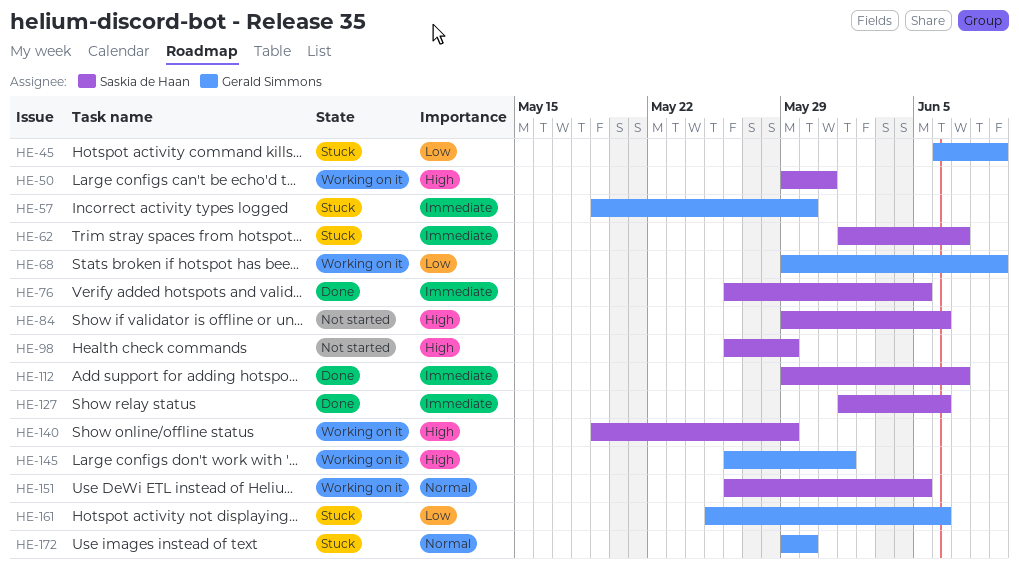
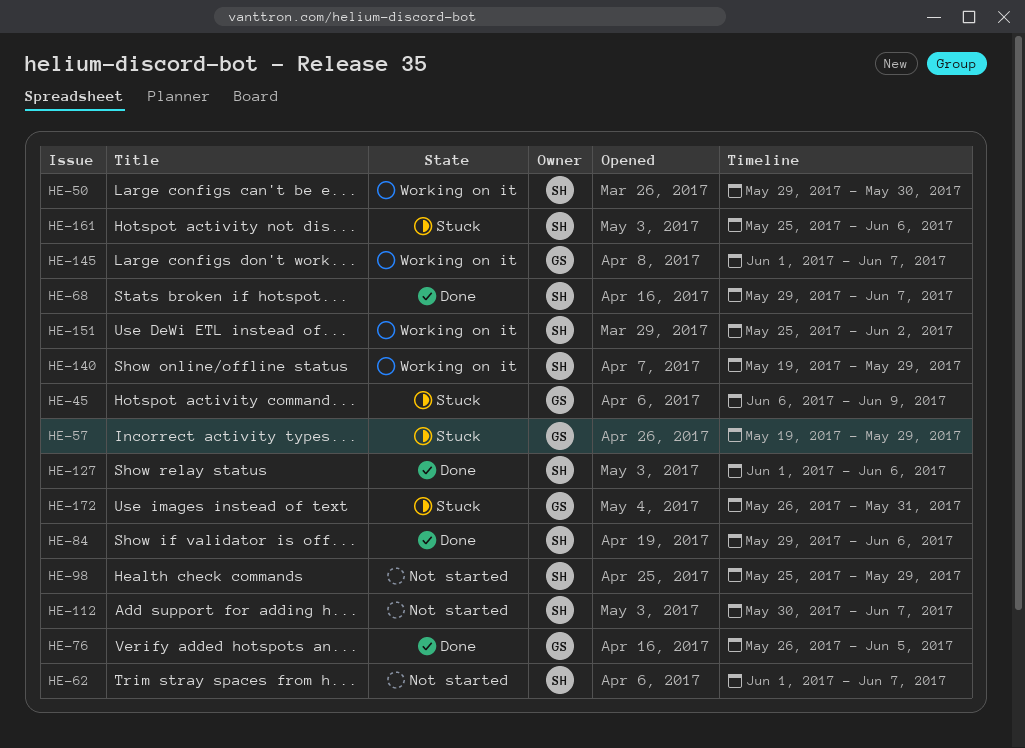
HE-50, due: May 31 -> May 30
HE-57, due: May 30 -> May 29
HE-62, status: Stuck -> Not started
HE-68, status: Working on it -> Done
HE-68, owner: Gerald Simmons -> Saskia de Haan
HE-68, due: Jun 9 -> Jun 7
HE-76, owner: Saskia de Haan -> Gerald Simmons
HE-84, status: Not started -> Done
HE-98, start: May 26 -> May 25
HE-112, status: Done -> Not started
HE-112, start: May 29 -> May 30
HE-145, start: May 26 -> Jun 1
HE-145, due: Jun 1 -> Jun 7
HE-151, start: May 26 -> May 25
HE-151, due: Jun 5 -> Jun 2
HE-161, owner: Gerald Simmons -> Saskia de Haan
HE-172, start: May 29 -> May 26
HE-172, due: May 30 -> May 31

